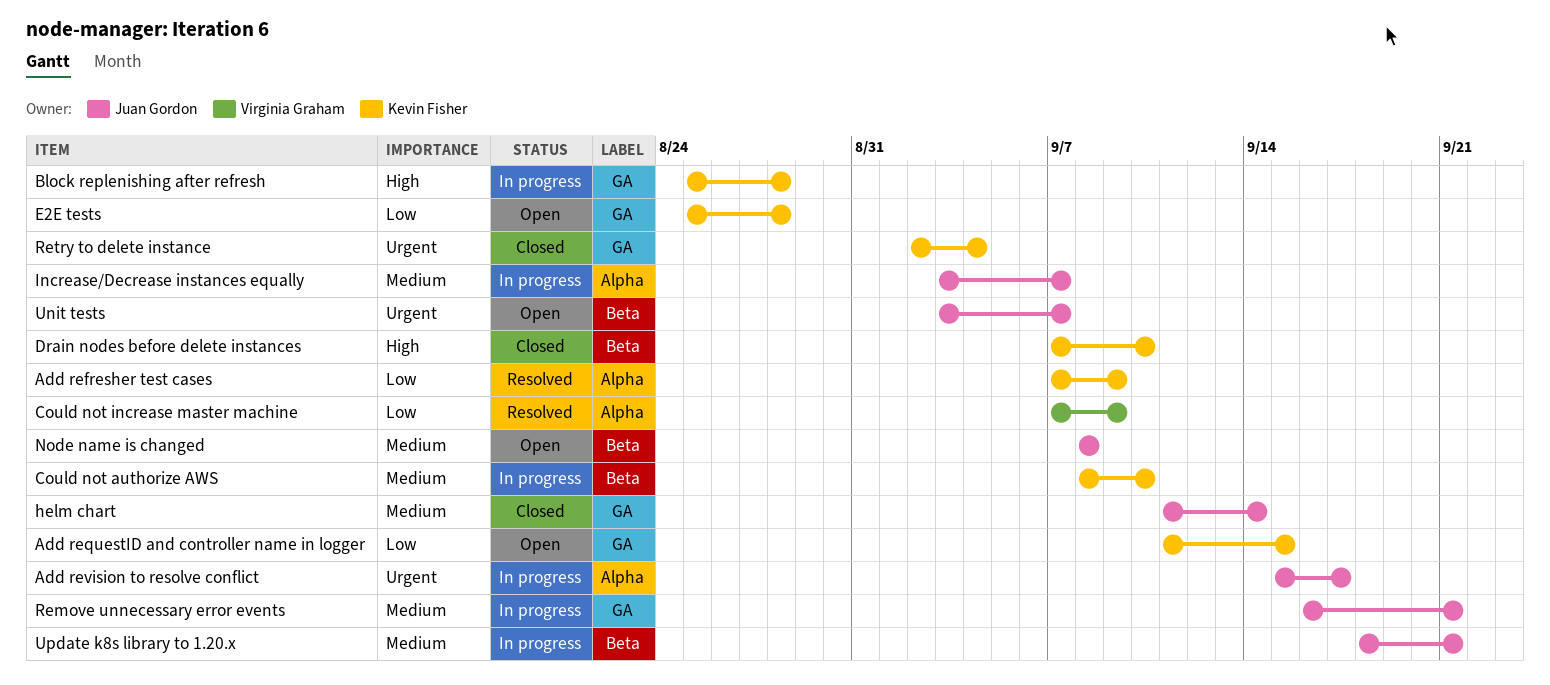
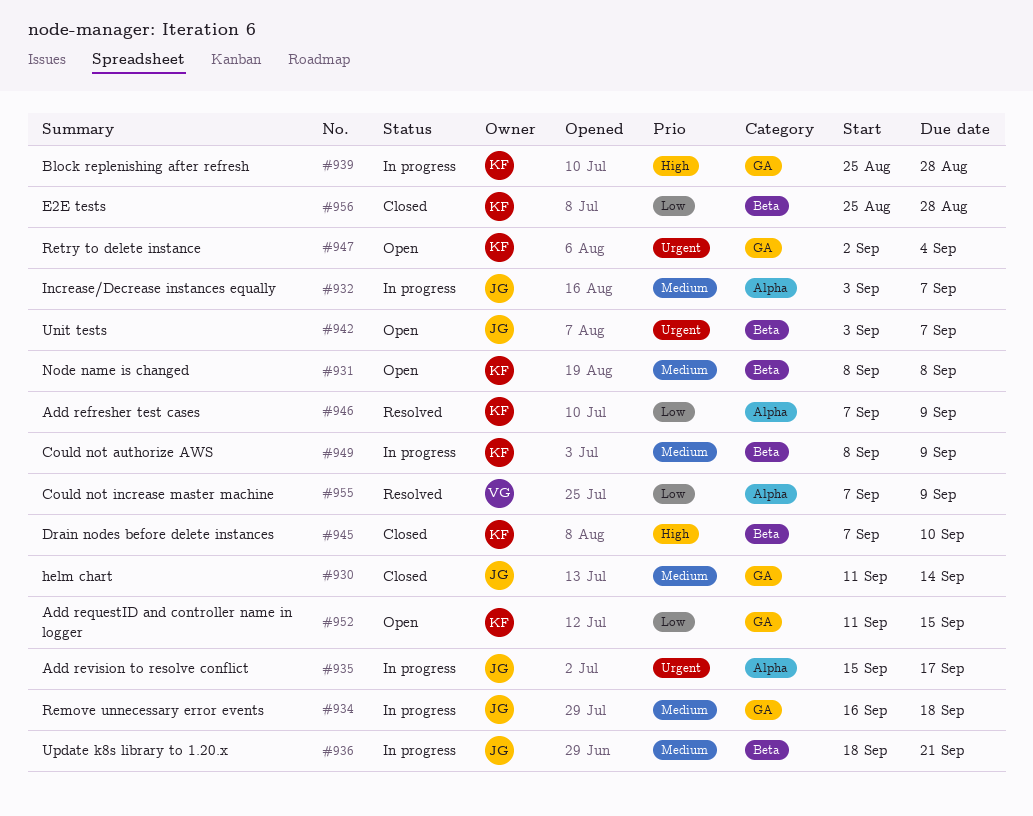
Could not authorize AWS, due: Sep 10 -> Sep 9
E2E tests, status: Open -> Closed
E2E tests, label: GA -> Beta
Node name is changed, owner: Juan Gordon -> Kevin Fisher
Remove unnecessary error events, due: Sep 21 -> Sep 18
Retry to delete instance, status: Closed -> Open

